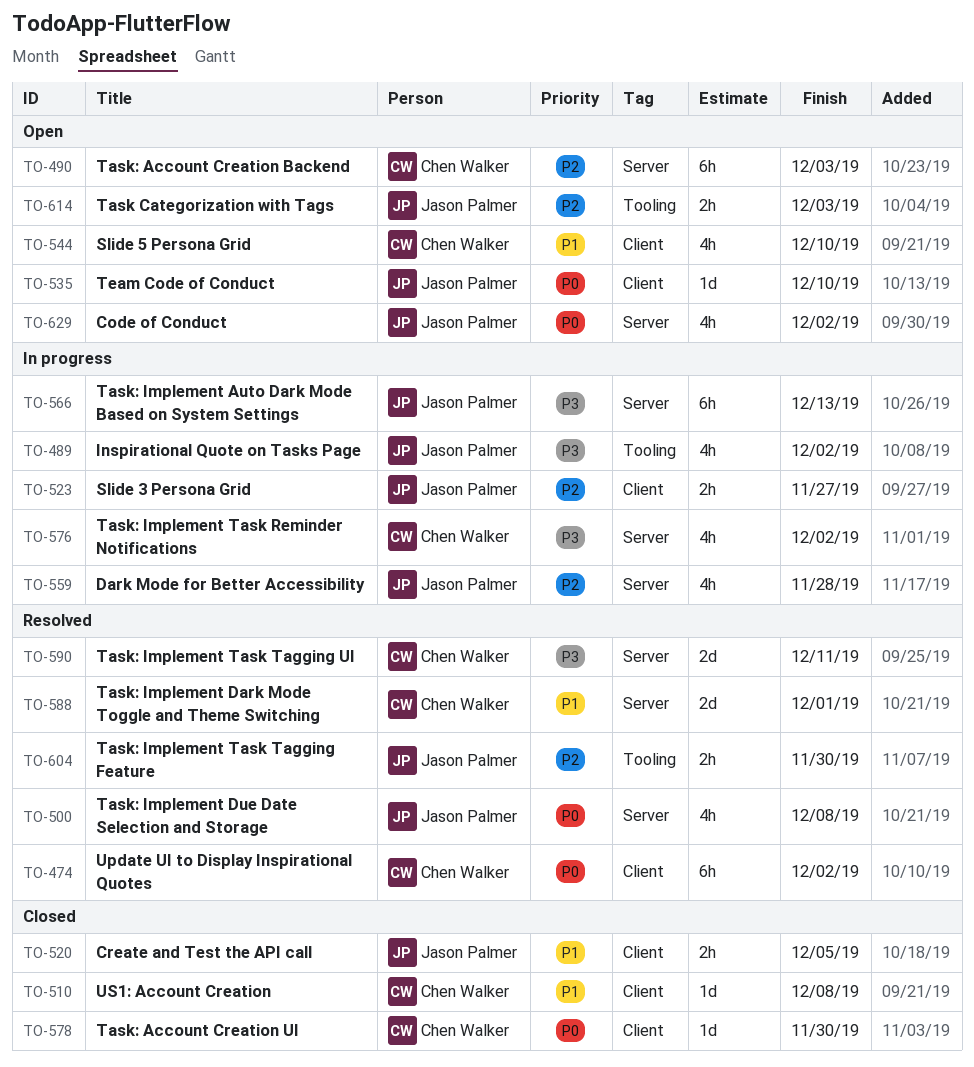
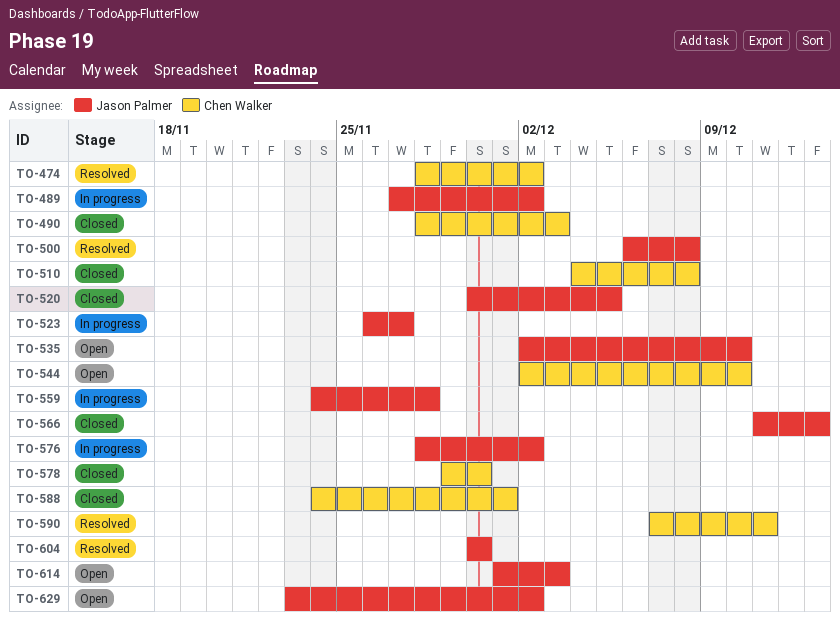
TO-490, status: Open -> Closed
TO-566, status: In progress -> Closed
TO-576, owner: Chen Walker -> Jason Palmer
TO-588, status: Resolved -> Closed

